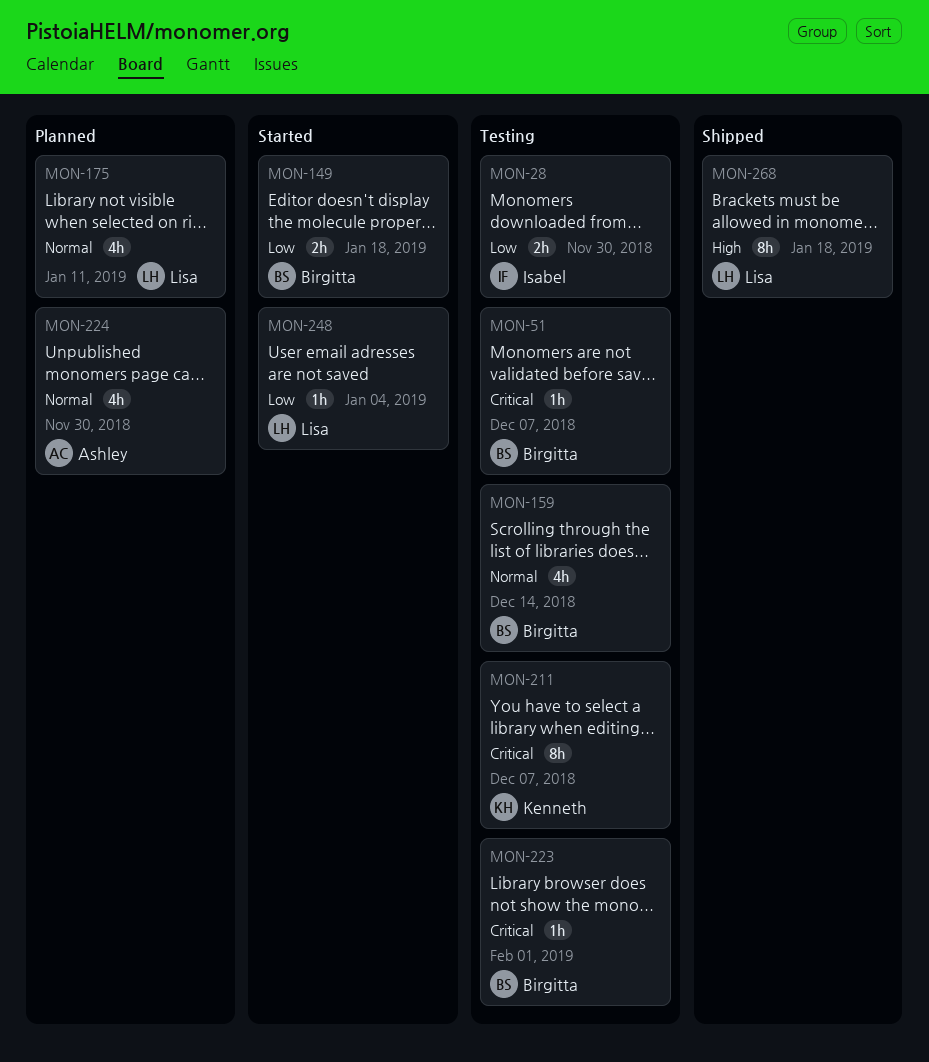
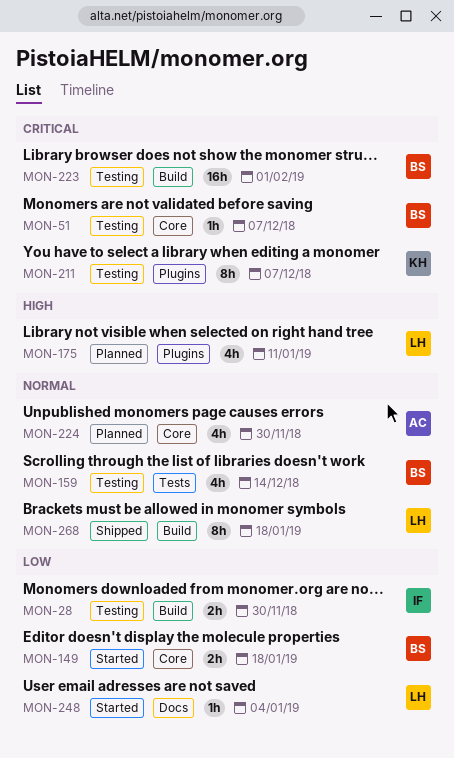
MON-175, priority: Normal -> High
MON-223, estimate: 1h -> 16h
MON-268, priority: High -> Normal

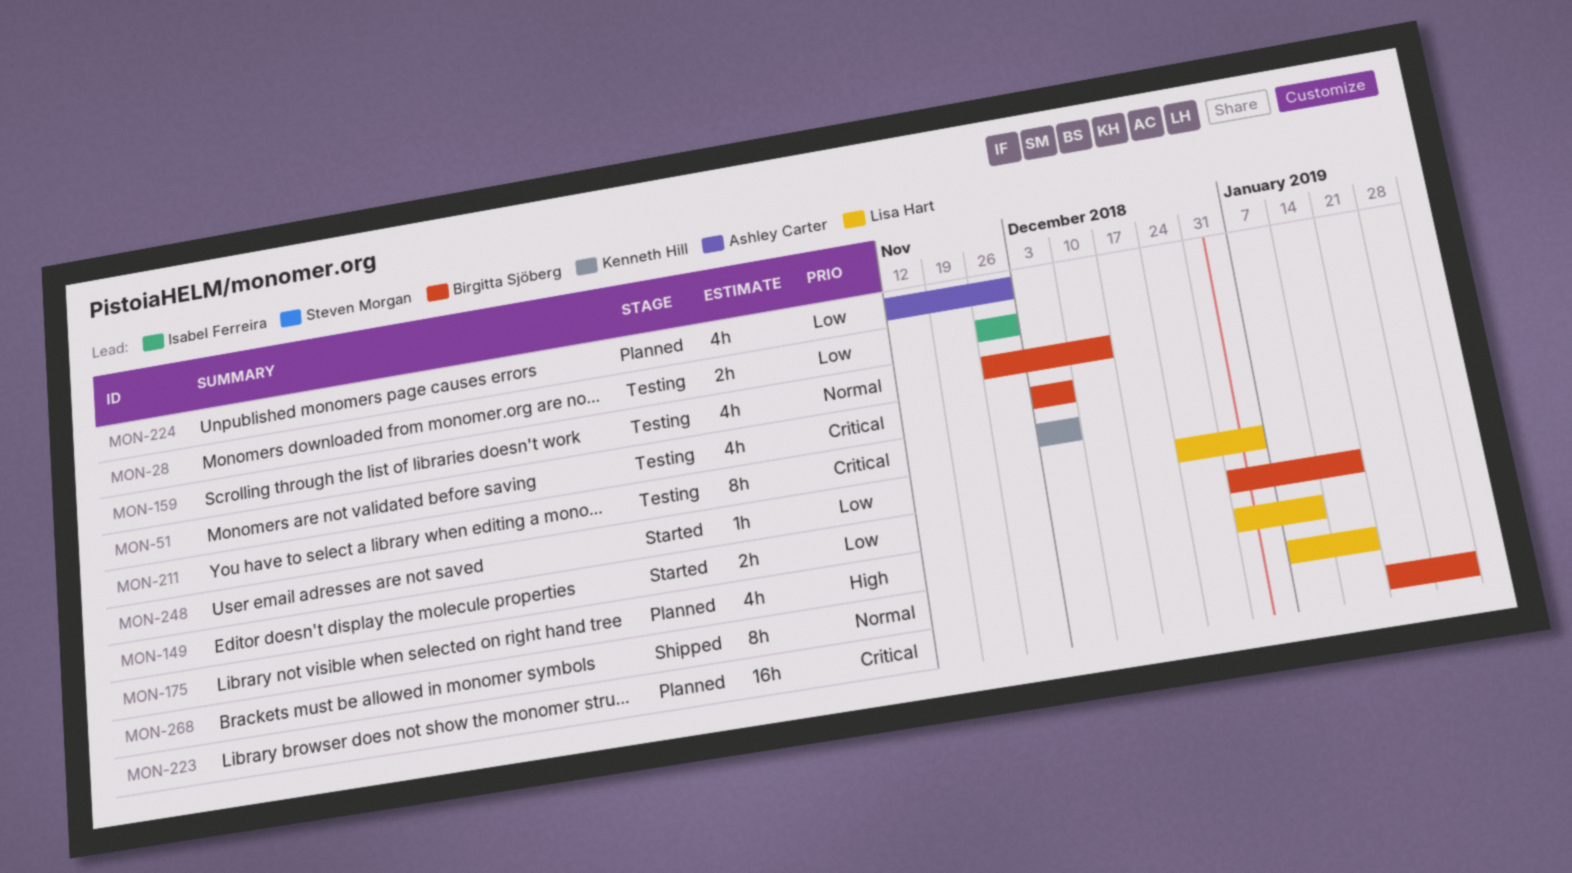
MON-51, estimate: 1h -> 4h
MON-223, status: Testing -> Planned
MON-224, priority: Normal -> Low

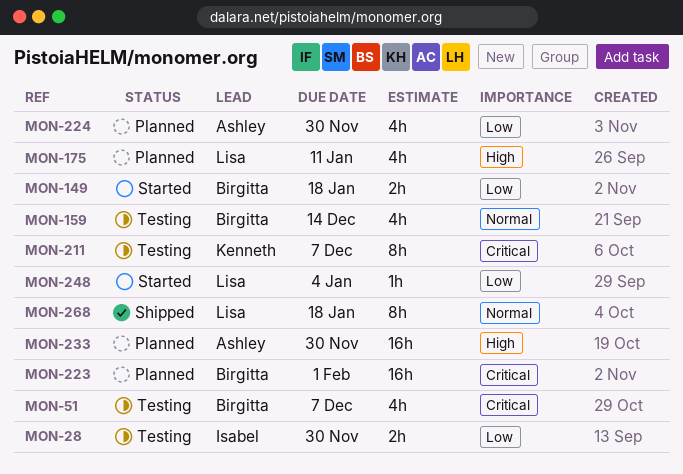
MON-233: none -> present

